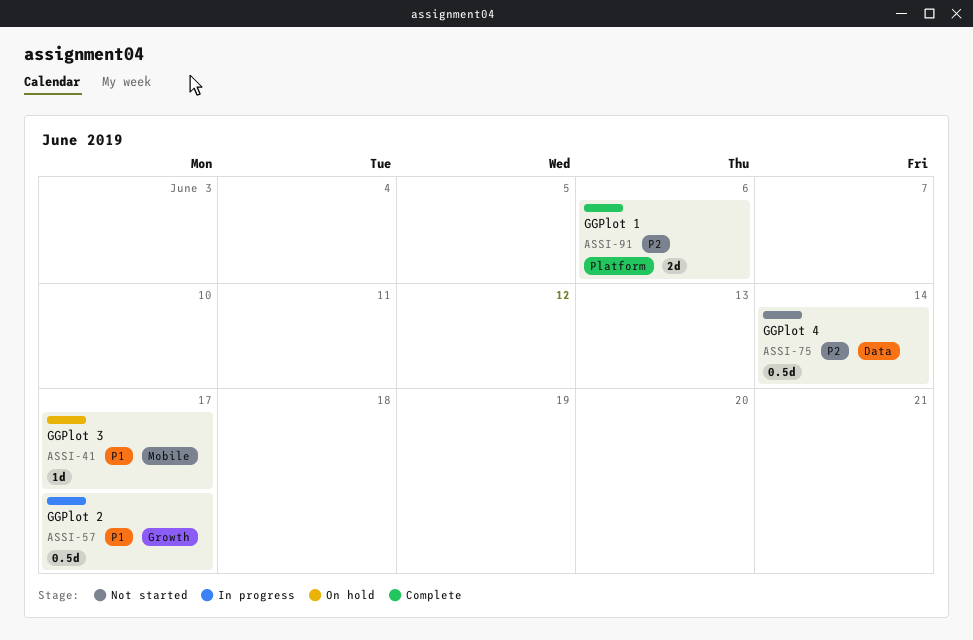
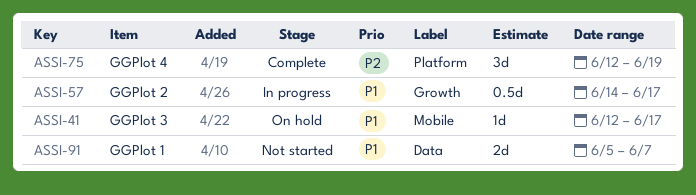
ASSI-75, status: Not started -> Complete
ASSI-75, label: Data -> Platform
ASSI-75, estimate: 0.5d -> 3d
ASSI-75, due: Jun 14 -> Jun 19
ASSI-91, status: Complete -> Not started
ASSI-91, priority: P2 -> P1
ASSI-91, label: Platform -> Data
ASSI-91, due: Jun 6 -> Jun 7

